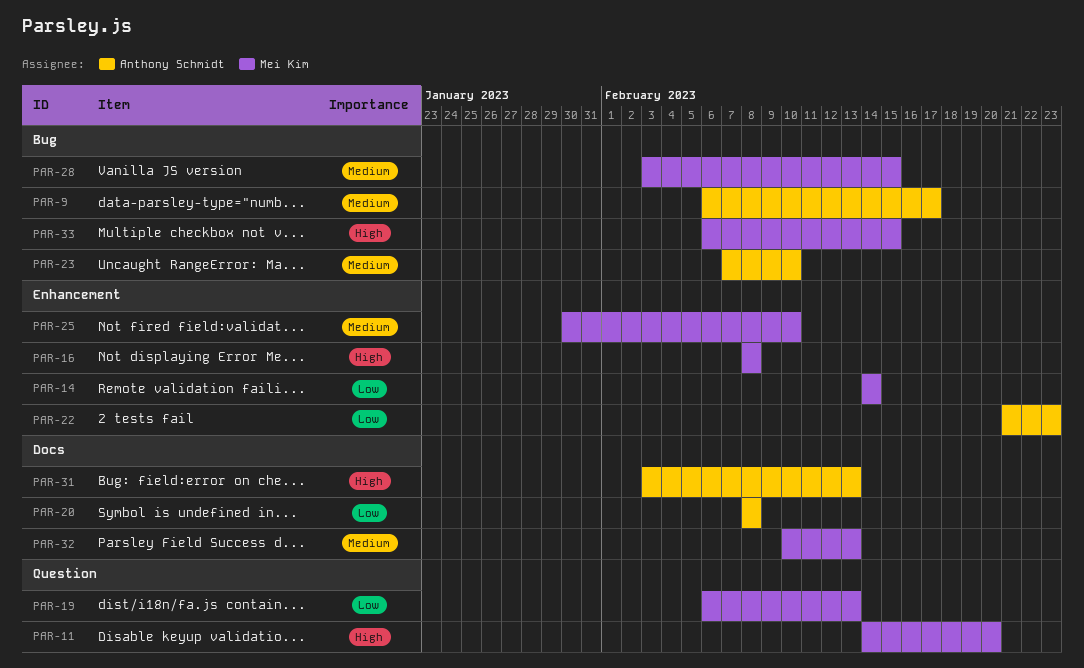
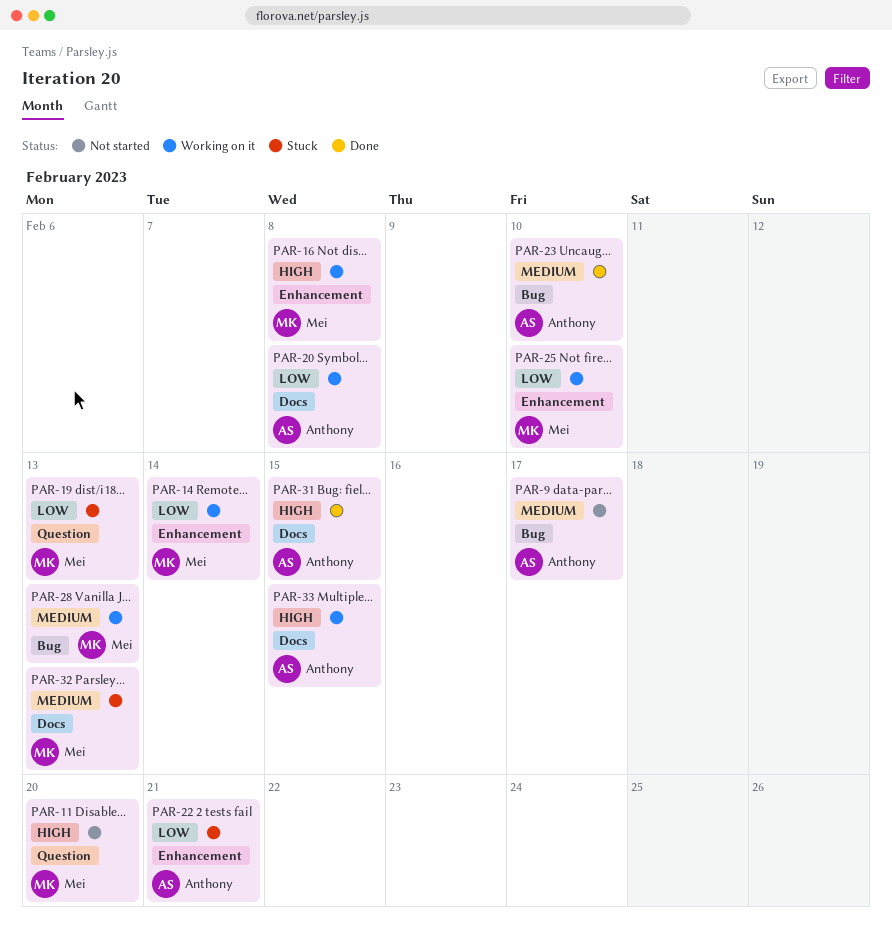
PAR-22, due: Feb 23 -> Feb 21
PAR-25, priority: Medium -> Low
PAR-28, due: Feb 15 -> Feb 13
PAR-31, due: Feb 13 -> Feb 15
PAR-33, owner: Mei Kim -> Anthony Schmidt
PAR-33, label: Bug -> Docs

